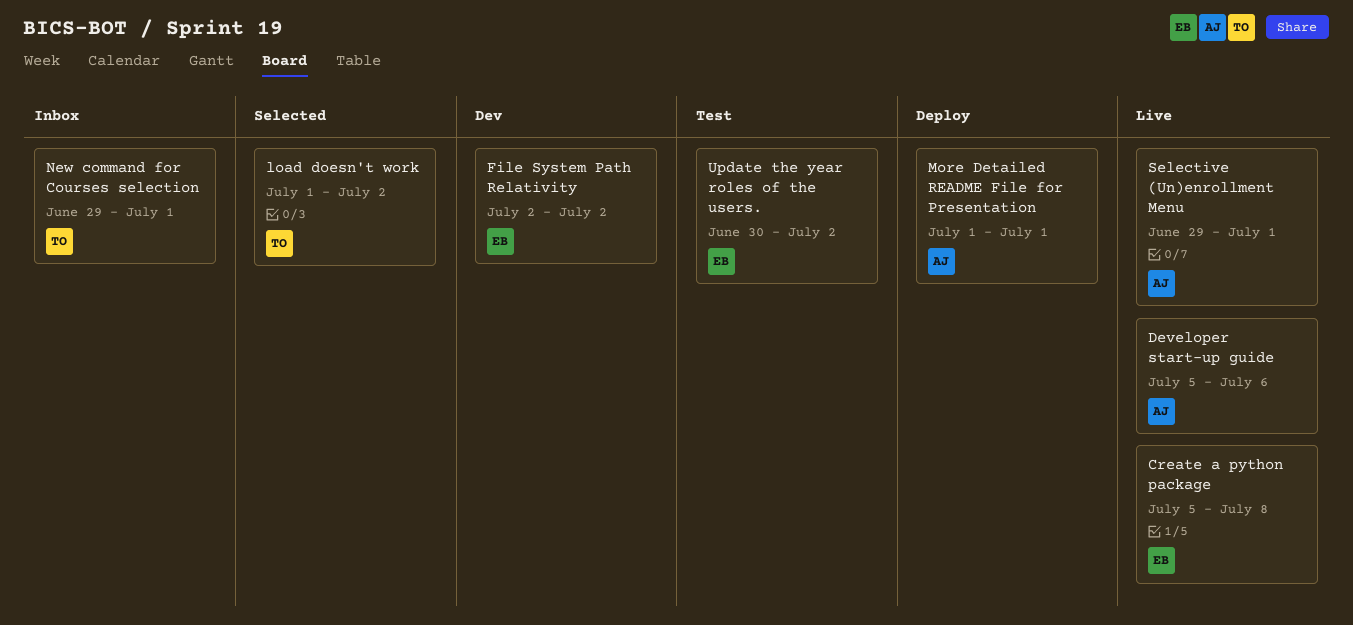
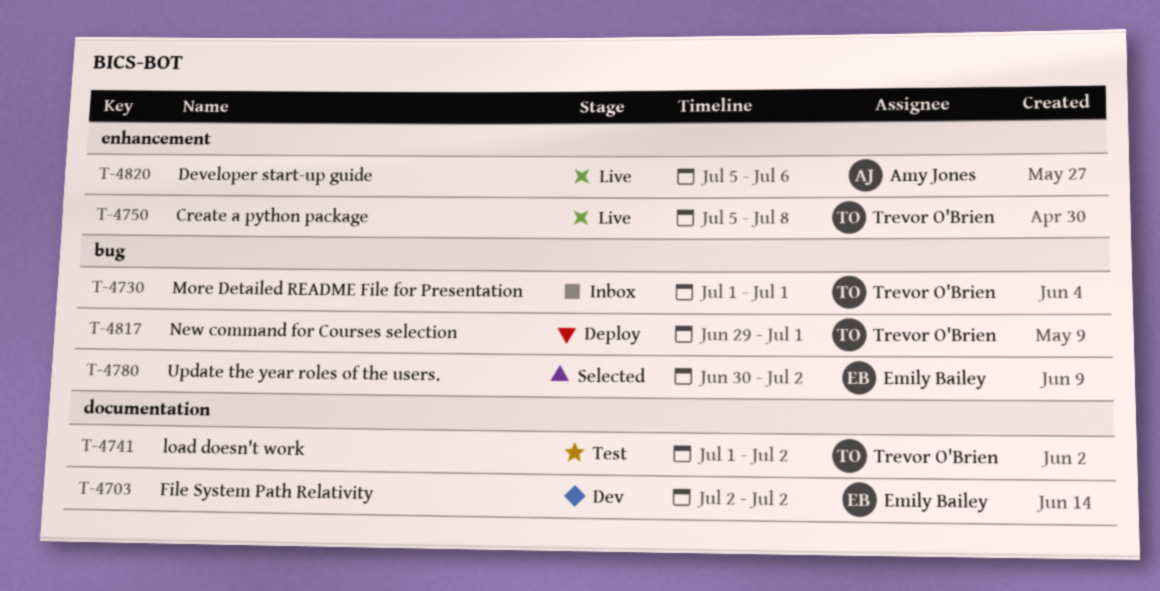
Create a python package, owner: Emily Bailey -> Trevor O'Brien
load doesn't work, status: Selected -> Test
More Detailed README File for Presentation, status: Deploy -> Inbox
More Detailed README File for Presentation, owner: Amy Jones -> Trevor O'Brien
New command for Courses selection, status: Inbox -> Deploy
Selective (Un)enrollment Menu: present -> none
Update the year roles of the users., status: Test -> Selected

